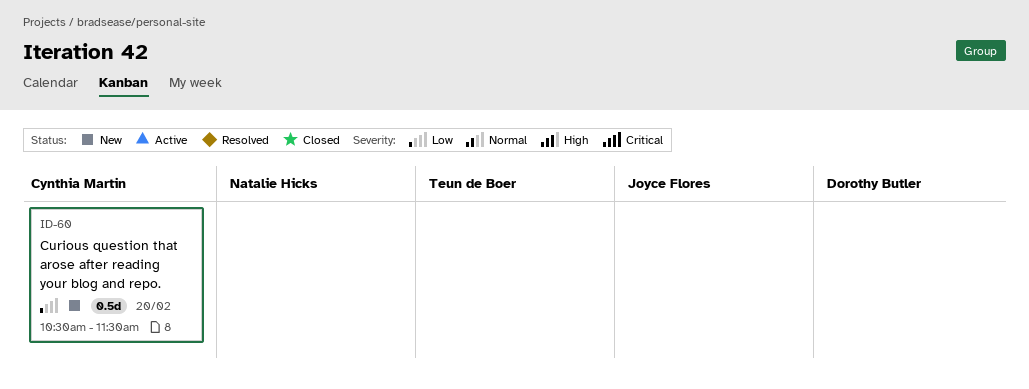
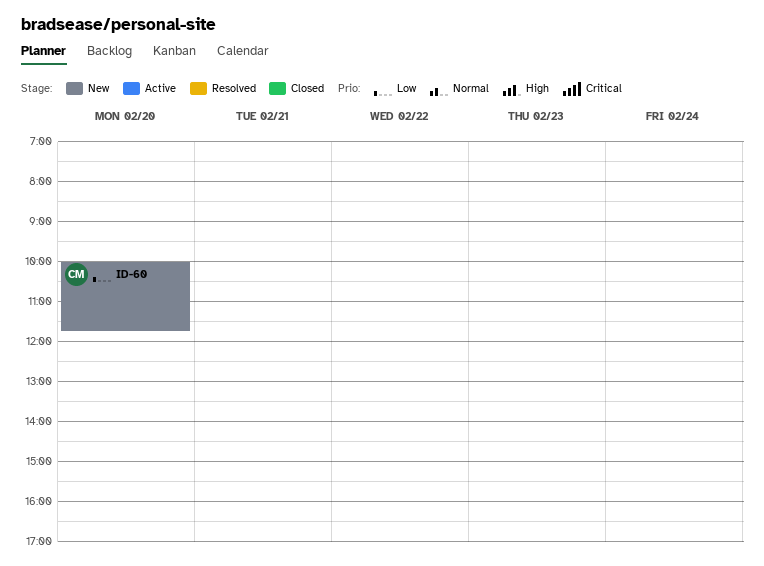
ID-60, begins: 10:30 -> 10:00
ID-60, ends: 11:30 -> 11:45

